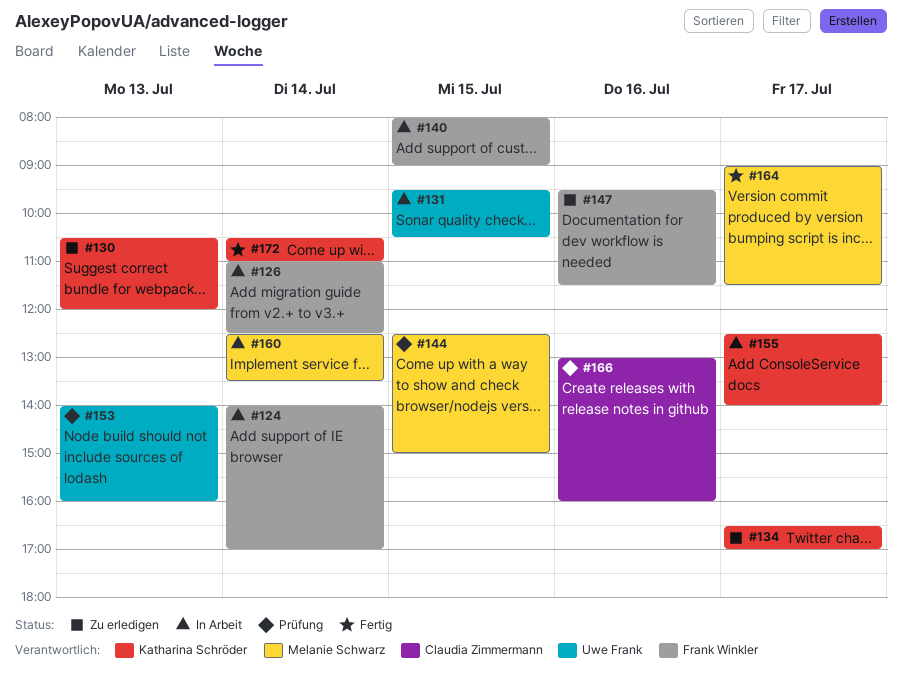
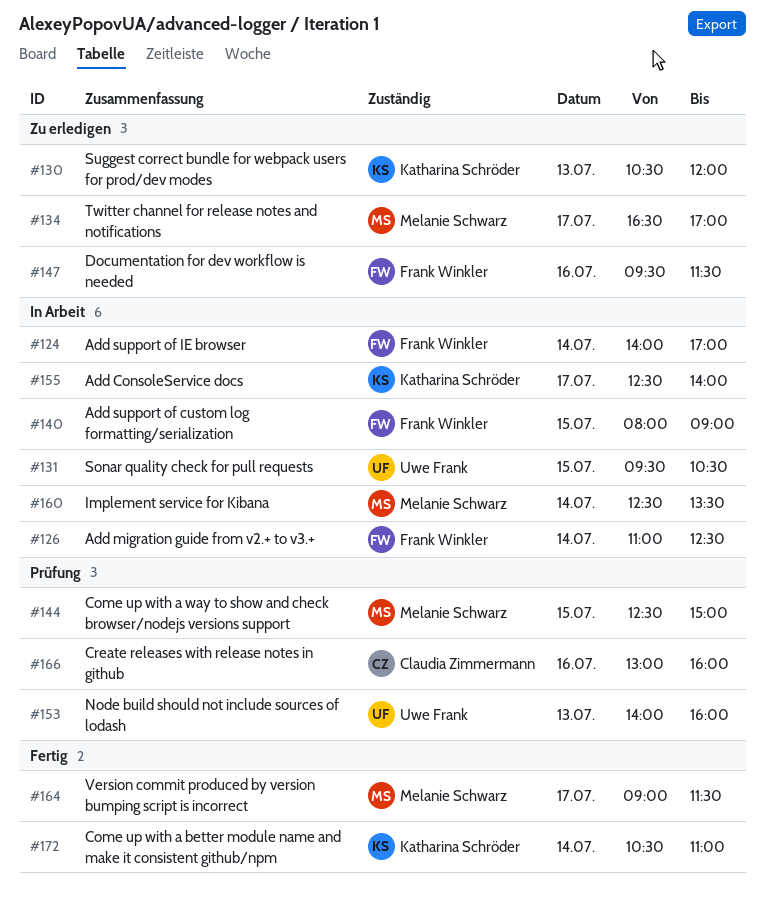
#134, owner: Katharina Schröder -> Melanie Schwarz

